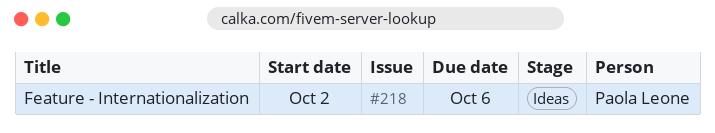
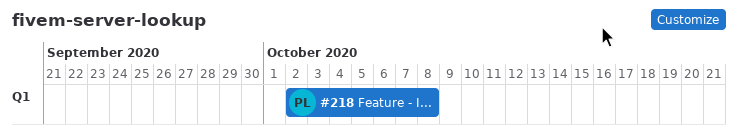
#218, due: Oct 6 -> Oct 8

